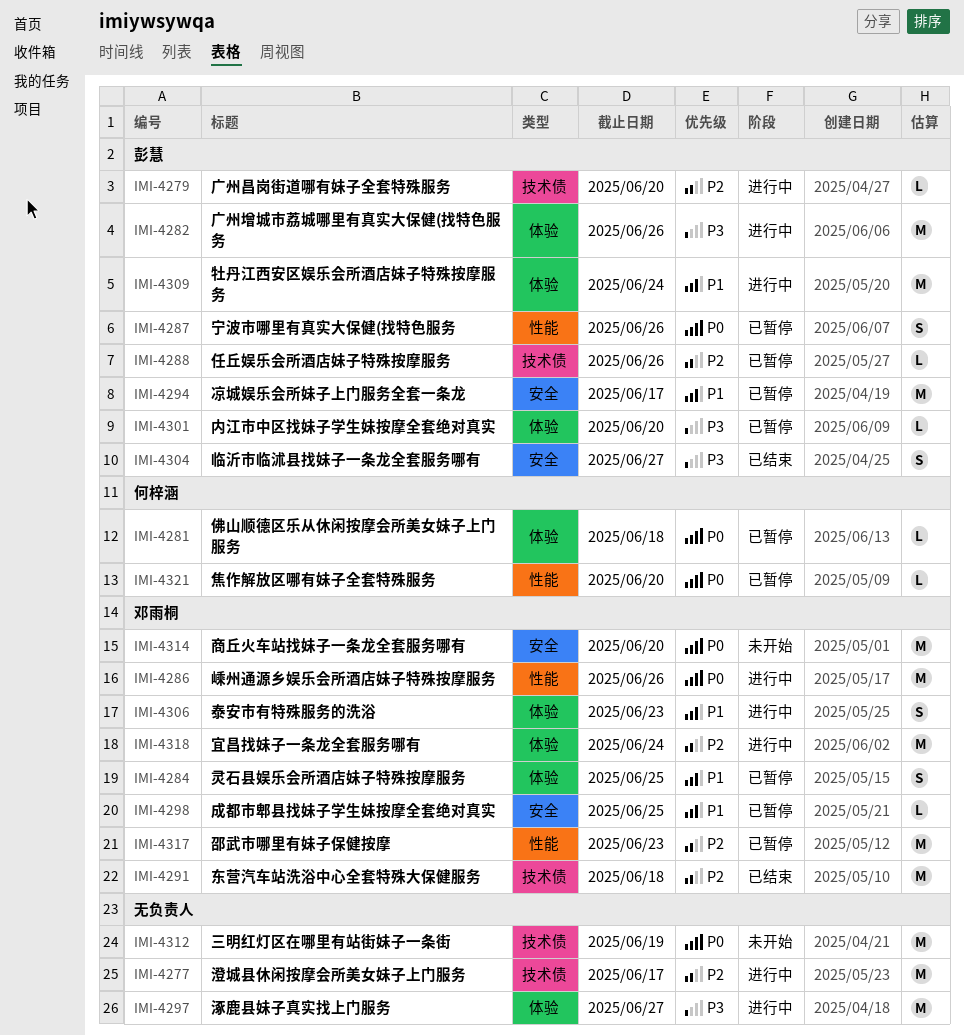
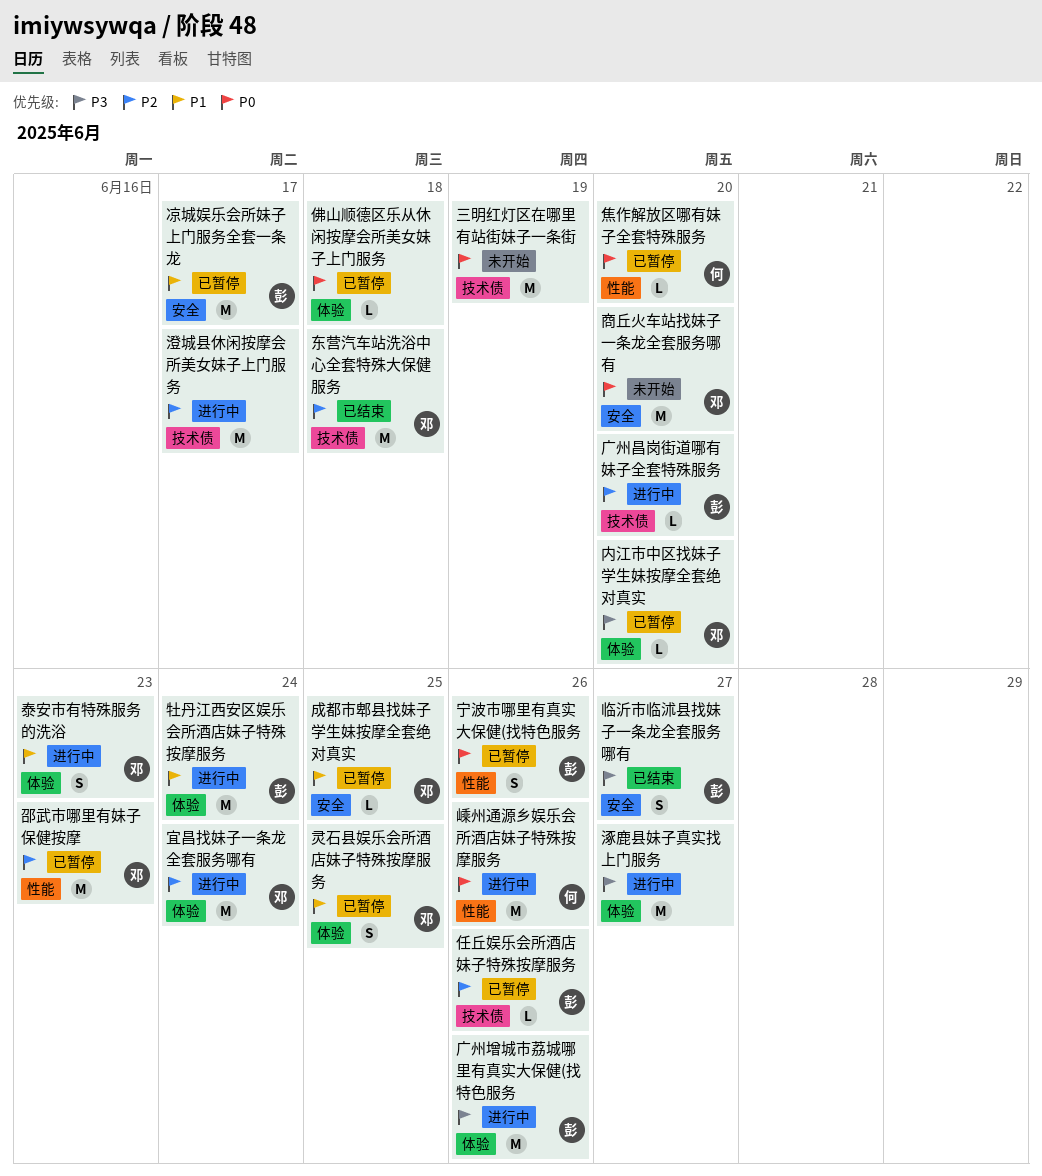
佛山顺德区乐从休闲按摩会所美女妹子上门服务, owner: 何梓涵 -> none
内江市中区找妹子学生妹按摩全套绝对真实, owner: 彭慧 -> 邓雨桐
嵊州通源乡娱乐会所酒店妹子特殊按摩服务, owner: 邓雨桐 -> 何梓涵

